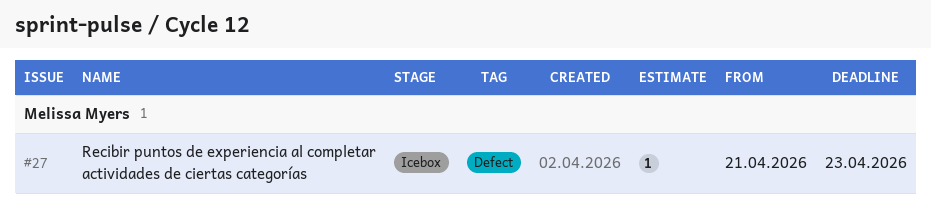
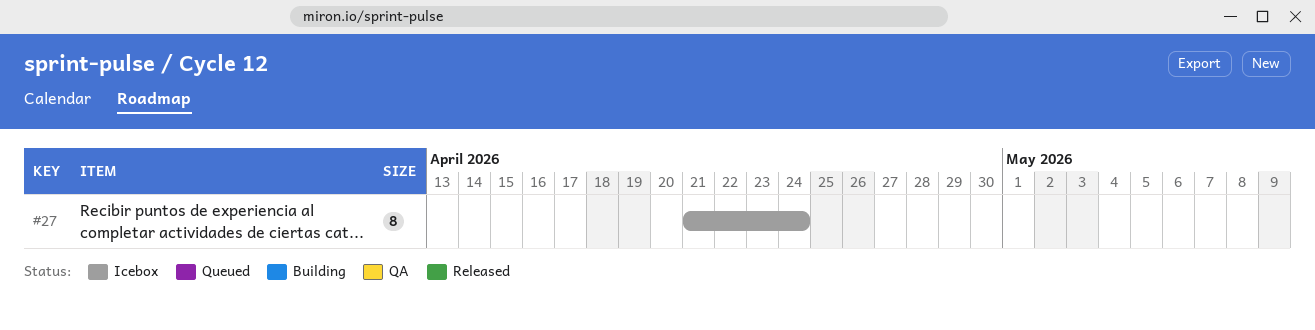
#27, estimate: 1 -> 8
#27, due: Apr 23 -> Apr 24

